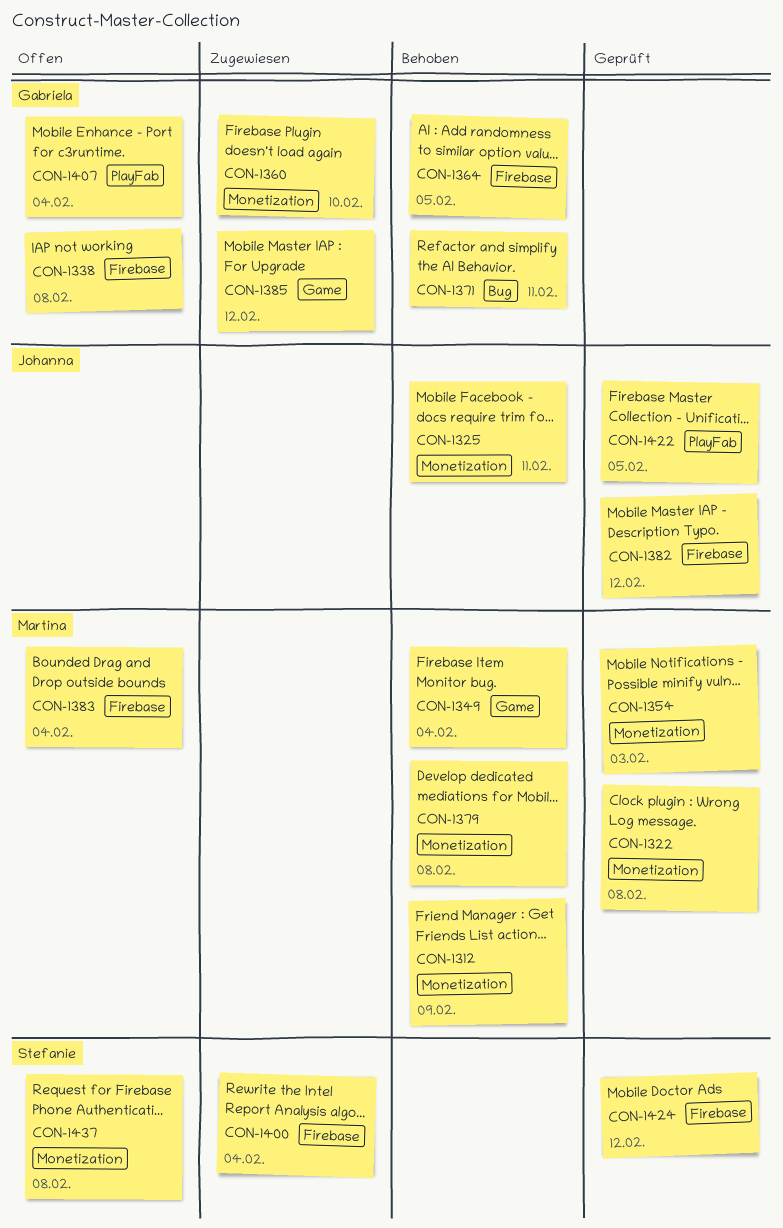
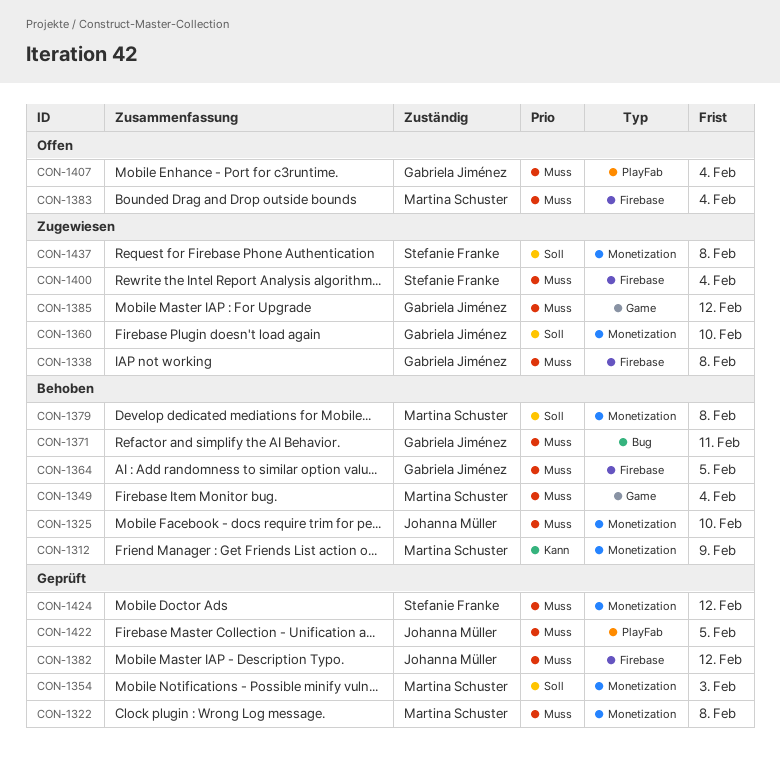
CON-1325, due: Feb 11 -> Feb 10
CON-1338, status: Offen -> Zugewiesen
CON-1424, label: Firebase -> Monetization
CON-1437, status: Offen -> Zugewiesen

